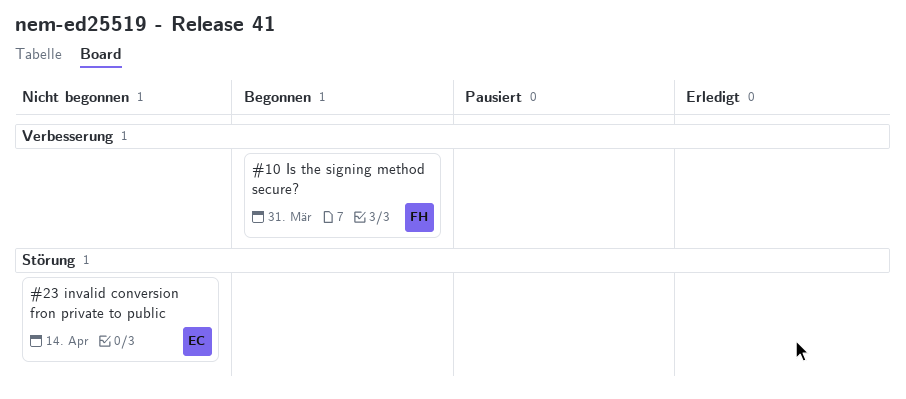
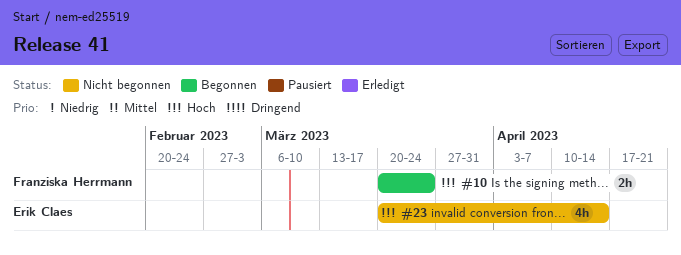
#10, due: Mar 31 -> Mar 24

